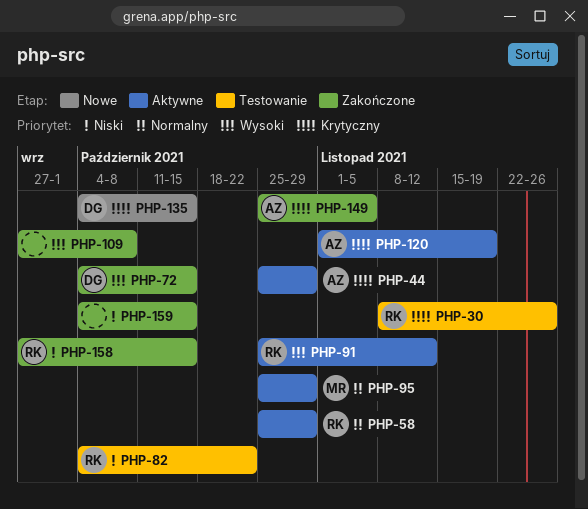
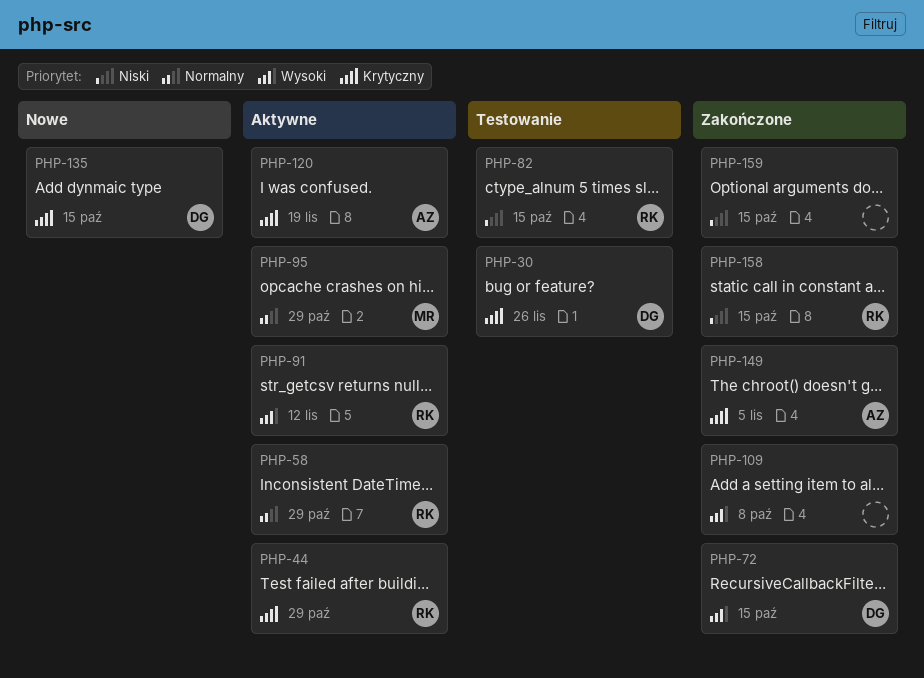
PHP-30, owner: RK -> DG
PHP-44, owner: AZ -> RK
PHP-82, due: Oct 22 -> Oct 15

